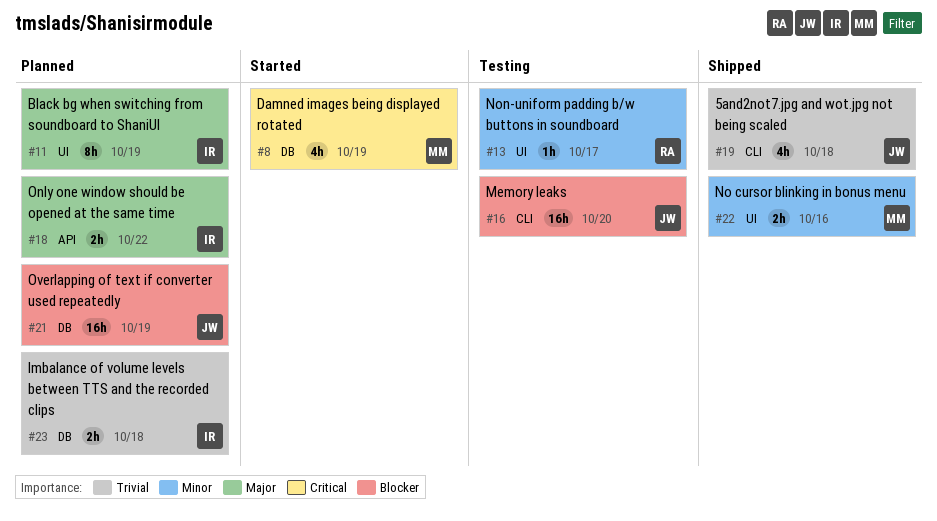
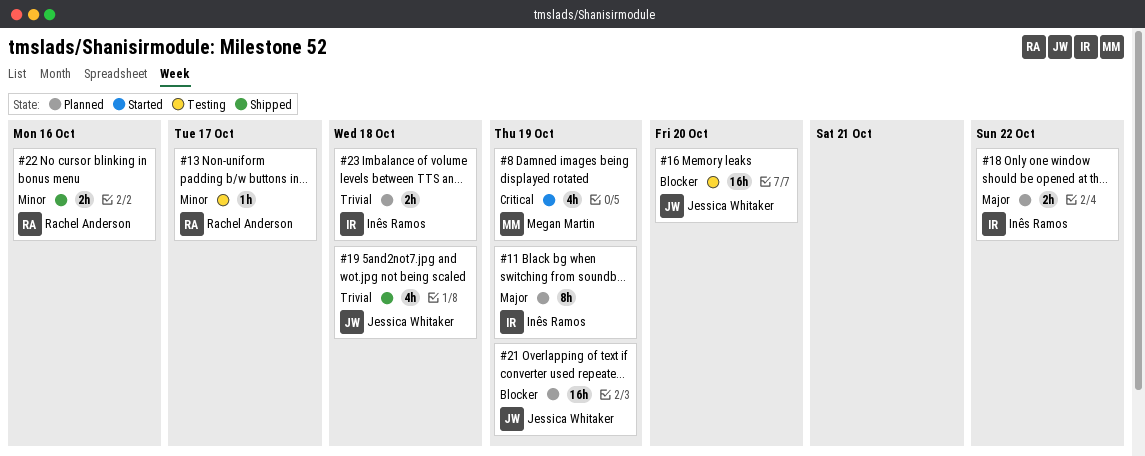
#22, owner: Megan Martin -> Rachel Anderson

